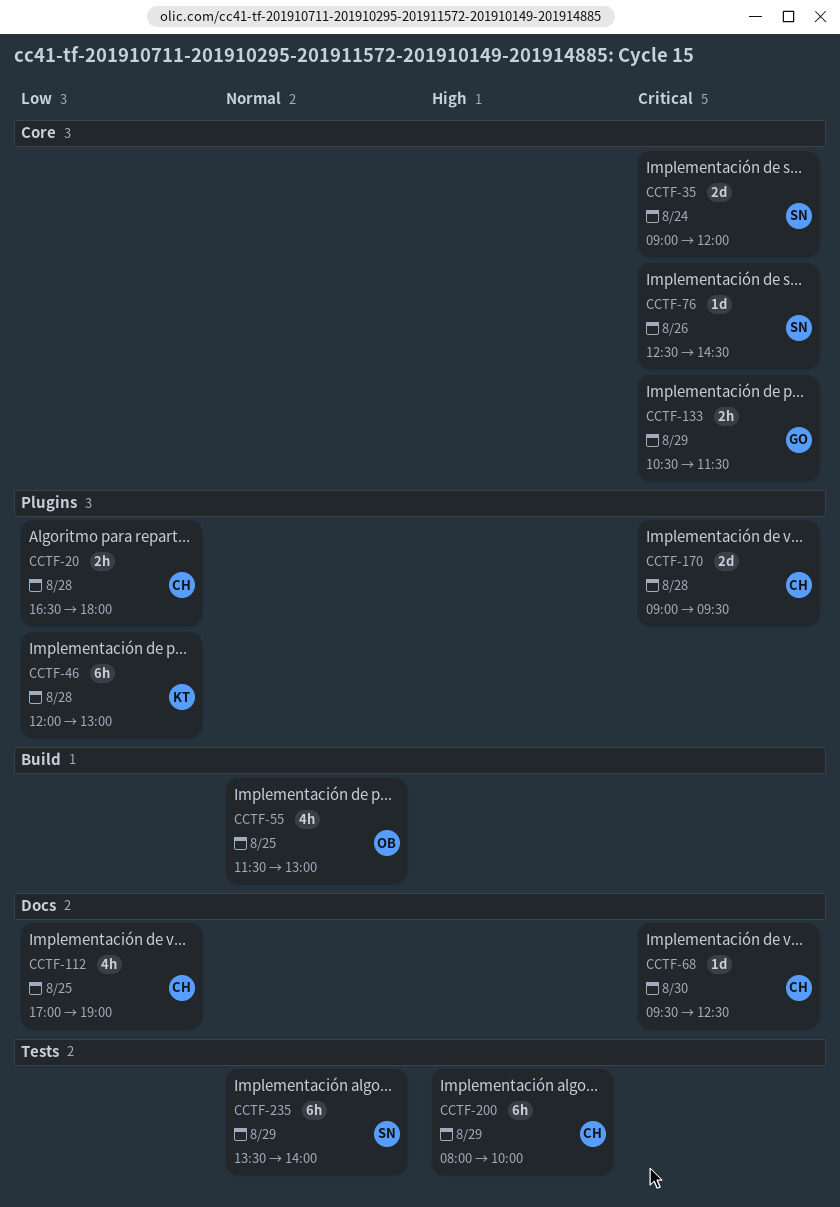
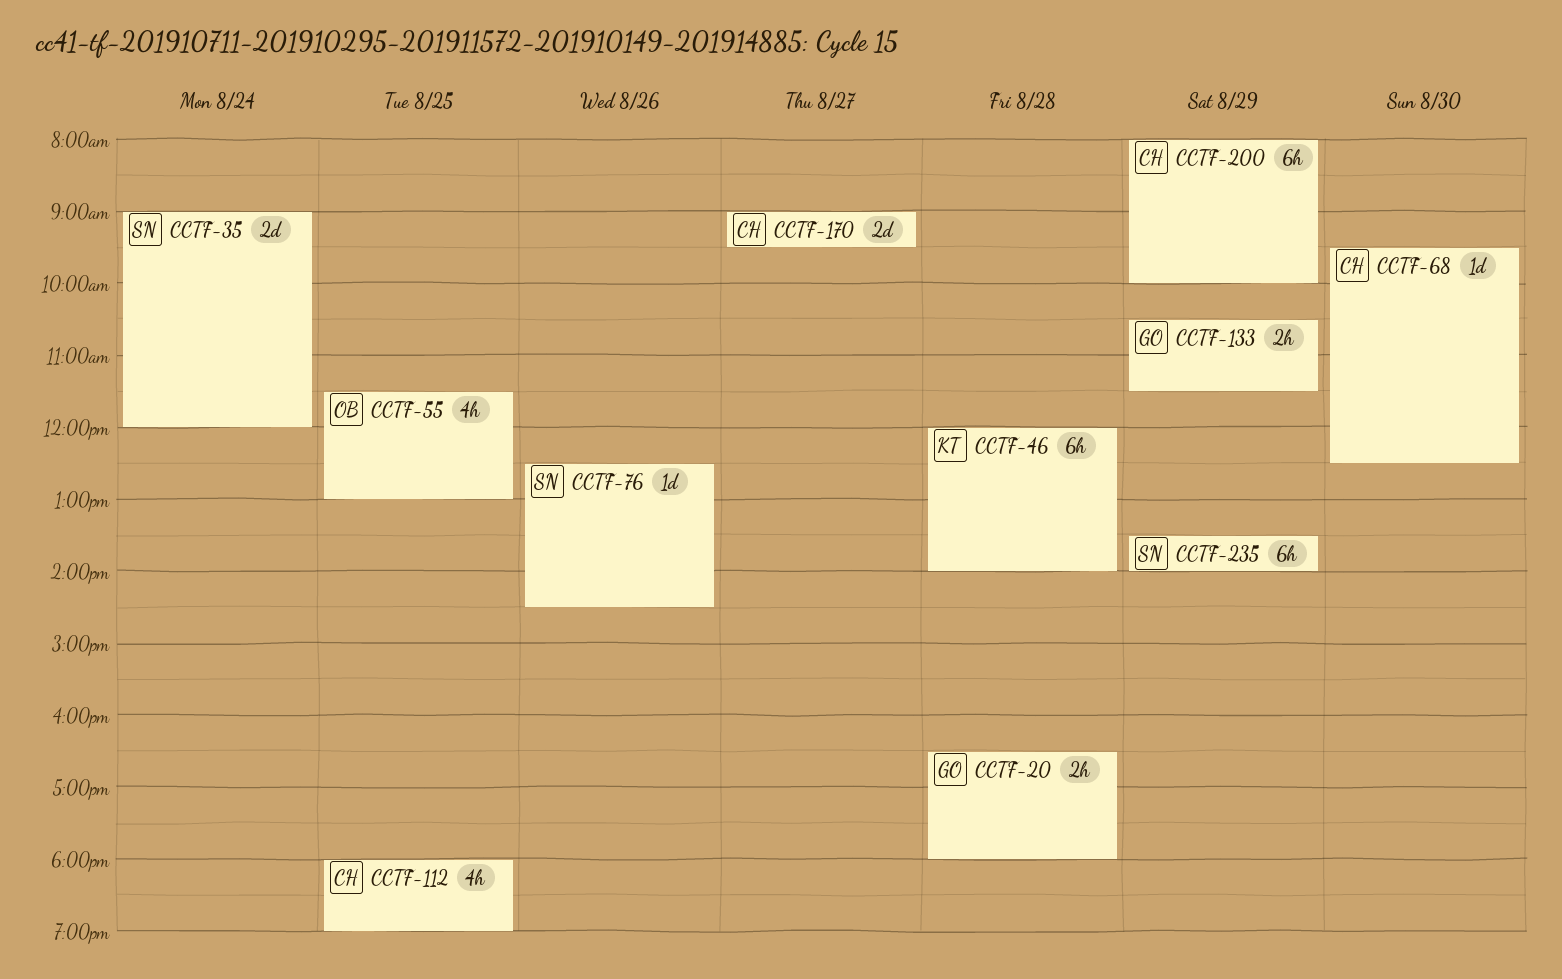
CCTF-20, owner: CH -> GO
CCTF-46, ends: 13:00 -> 14:00
CCTF-112, begins: 17:00 -> 18:00
CCTF-170, day: Aug 28 -> Aug 27

